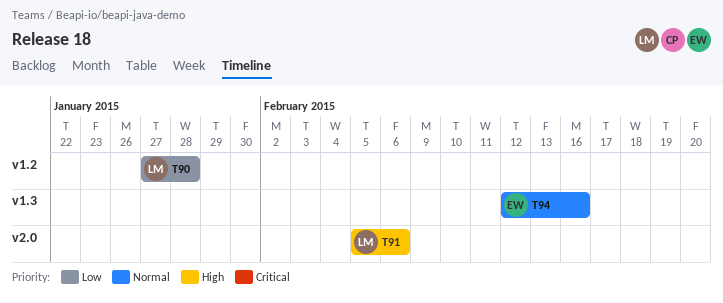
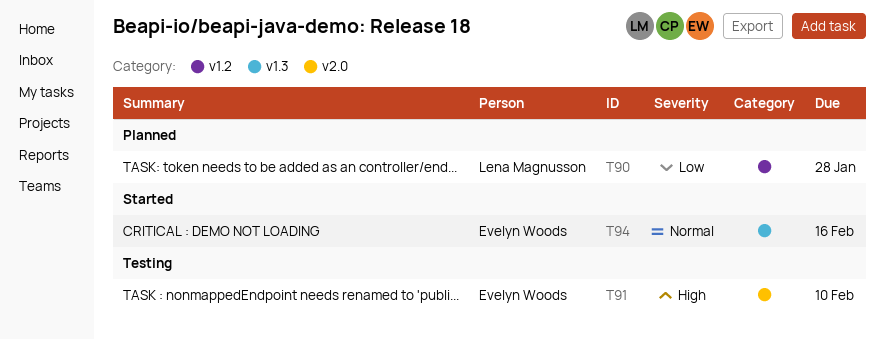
T91, owner: Lena Magnusson -> Evelyn Woods
T91, due: Feb 6 -> Feb 10

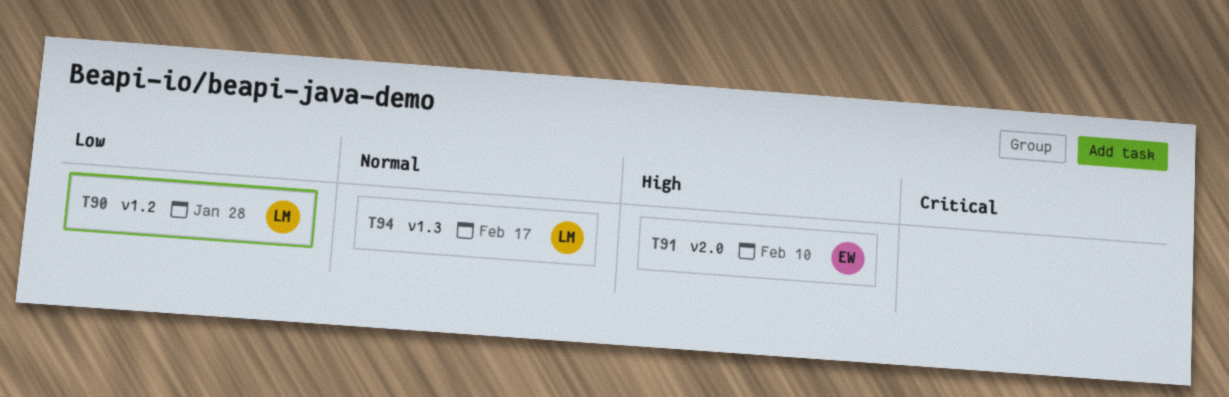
T94, owner: Evelyn Woods -> Lena Magnusson
T94, due: Feb 16 -> Feb 17

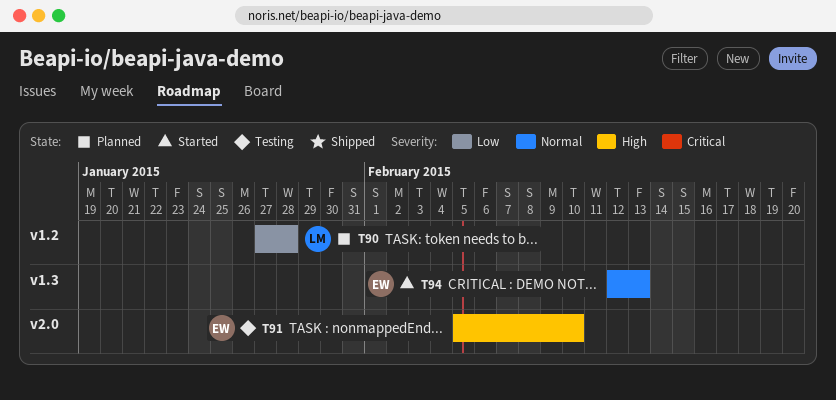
T94, owner: LM -> EW
T94, due: Feb 17 -> Feb 13

